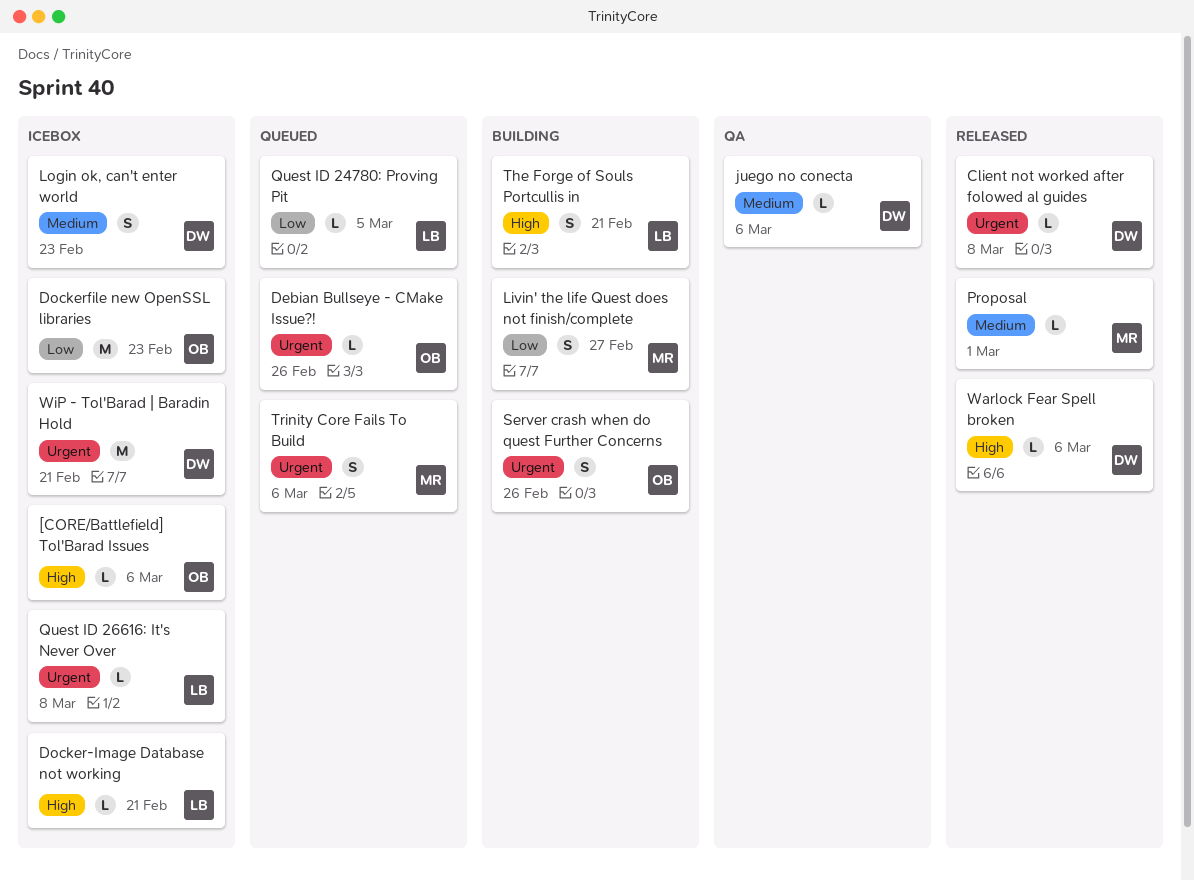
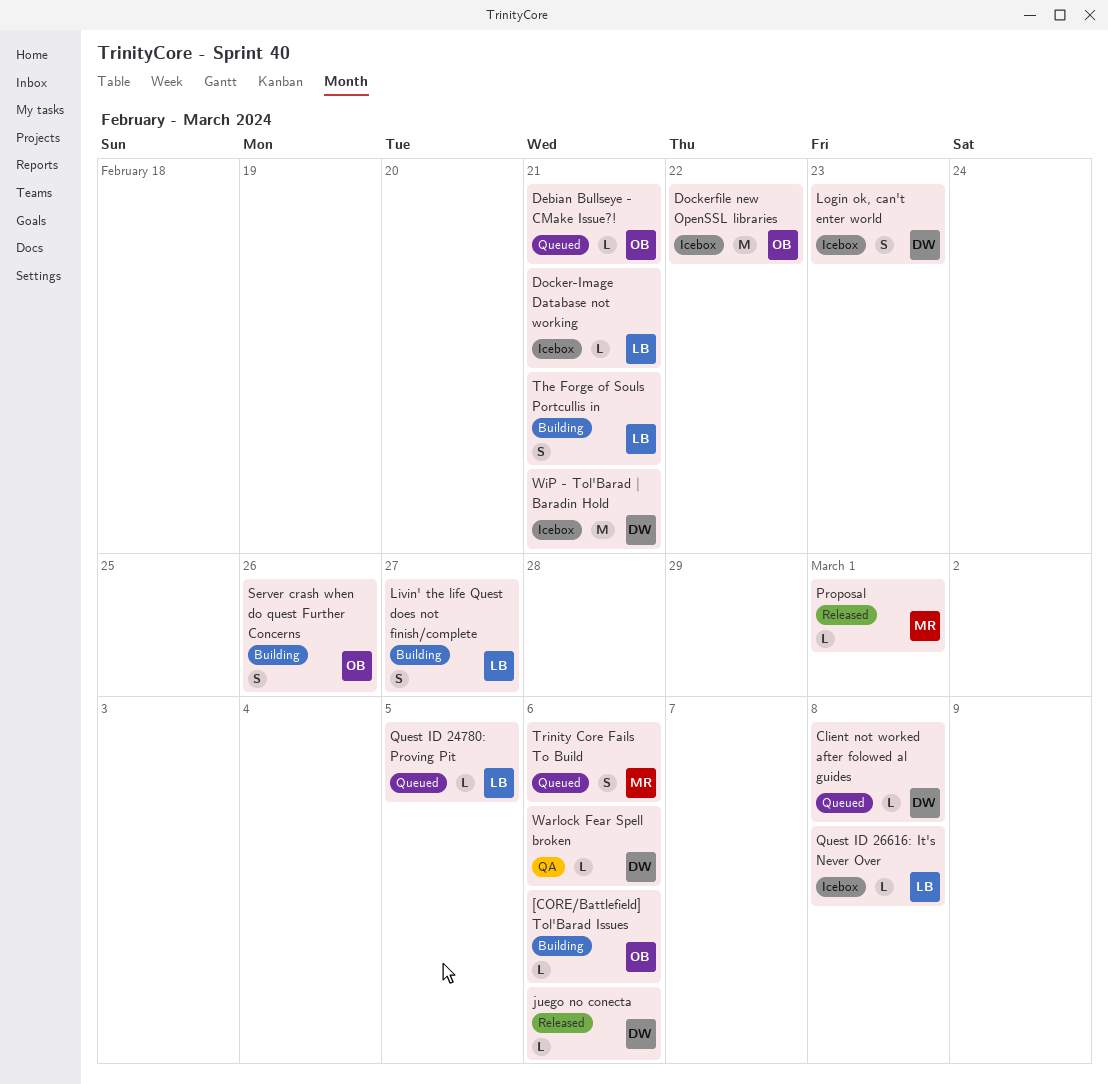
[CORE/Battlefield] Tol'Barad Issues, status: Icebox -> Building
Client not worked after folowed al guides, status: Released -> Queued
Debian Bullseye - CMake Issue?!, due: Feb 26 -> Feb 21
Dockerfile new OpenSSL libraries, due: Feb 23 -> Feb 22
juego no conecta, status: QA -> Released
Livin' the life Quest does not finish/complete, owner: MR -> LB
Warlock Fear Spell broken, status: Released -> QA

